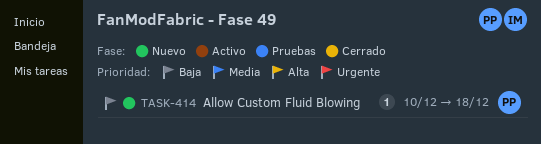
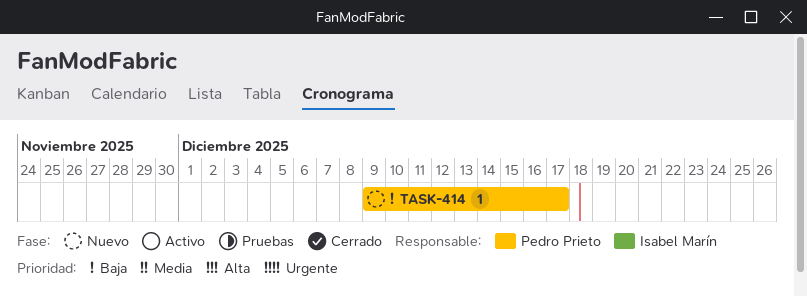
TASK-414, start: Dec 10 -> Dec 9
TASK-414, due: Dec 18 -> Dec 17

